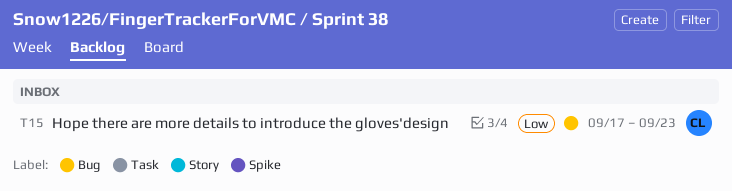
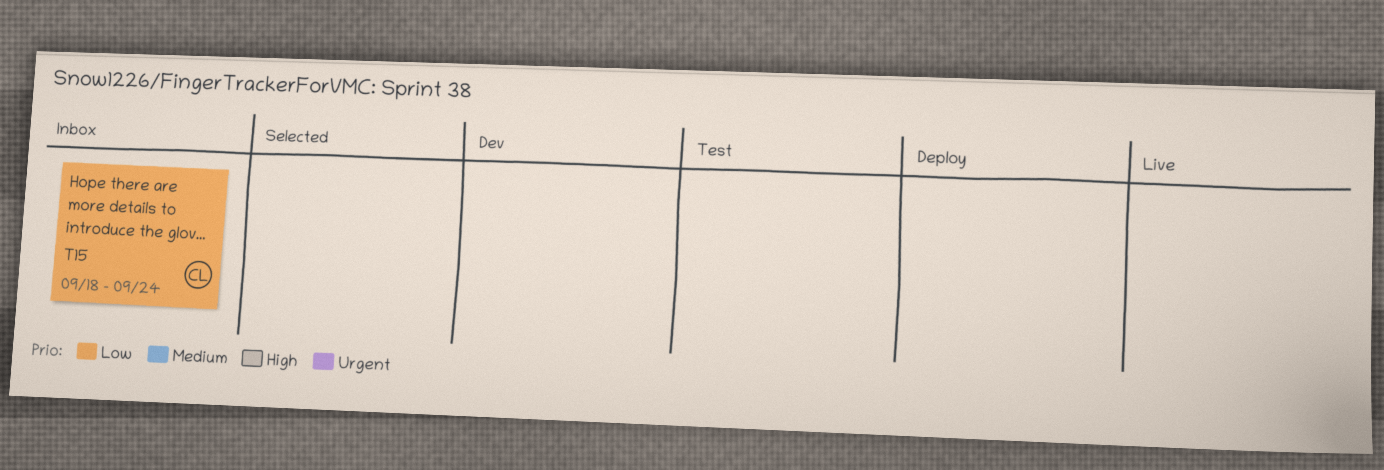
T15, start: Sep 17 -> Sep 18
T15, due: Sep 23 -> Sep 24

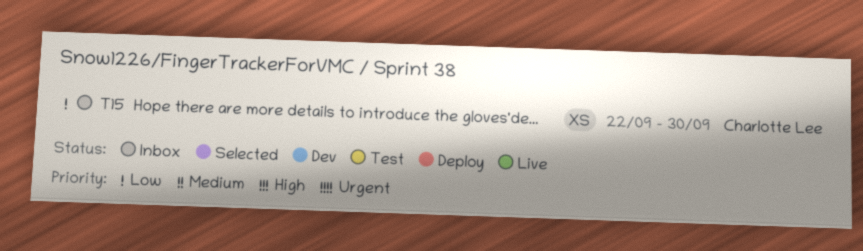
T15, start: Sep 18 -> Sep 22
T15, due: Sep 24 -> Sep 30

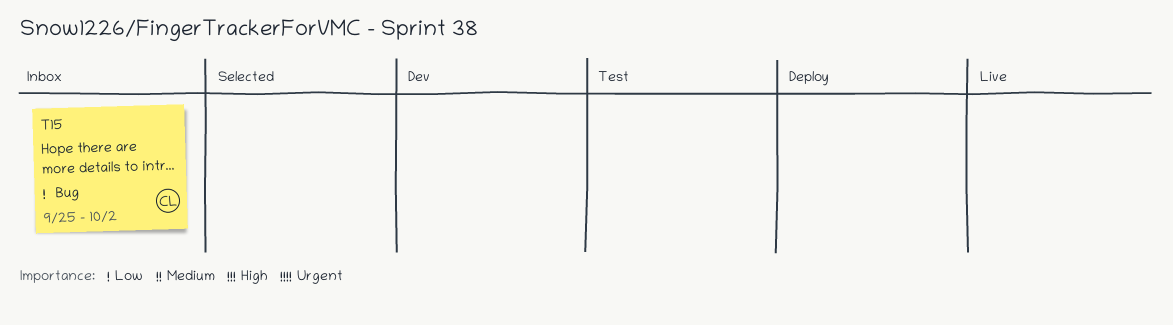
T15, start: Sep 22 -> Sep 25
T15, due: Sep 30 -> Oct 2

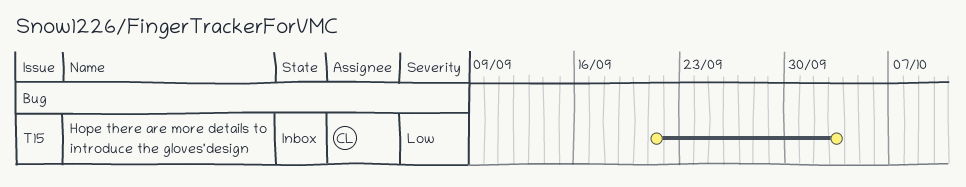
T15, start: Sep 25 -> Sep 21
T15, due: Oct 2 -> Oct 3

